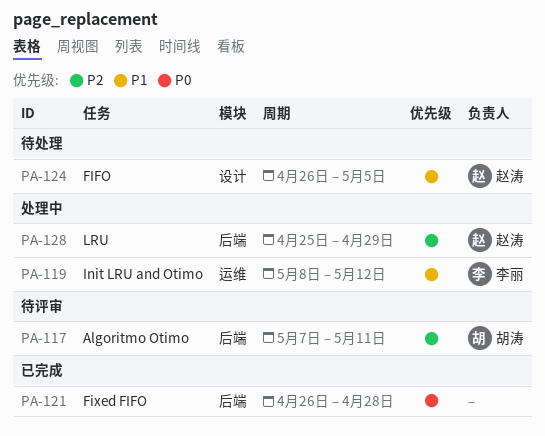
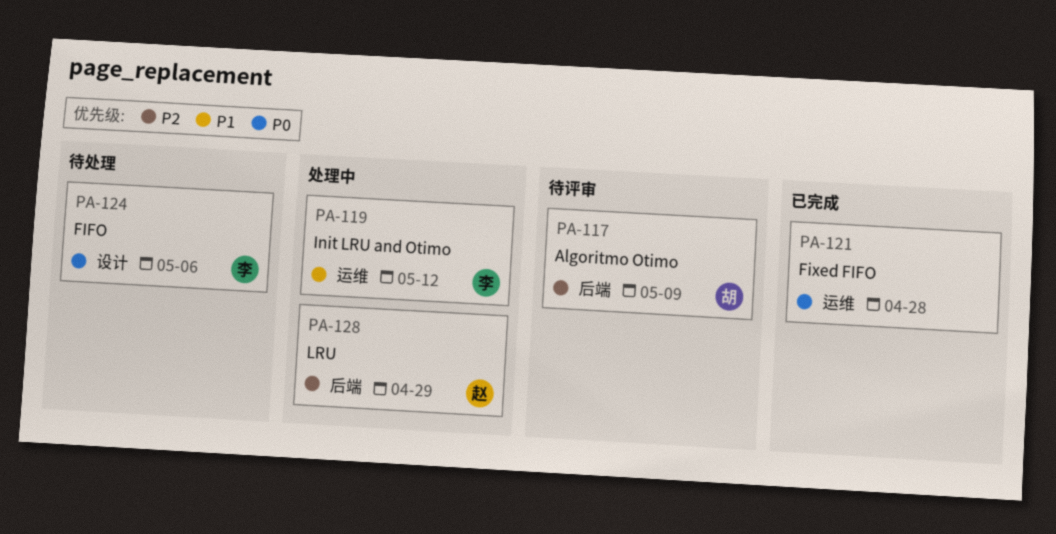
PA-117, due: May 11 -> May 9
PA-121, label: 后端 -> 运维
PA-124, owner: 赵涛 -> 李丽
PA-124, priority: P1 -> P0
PA-124, due: May 5 -> May 6

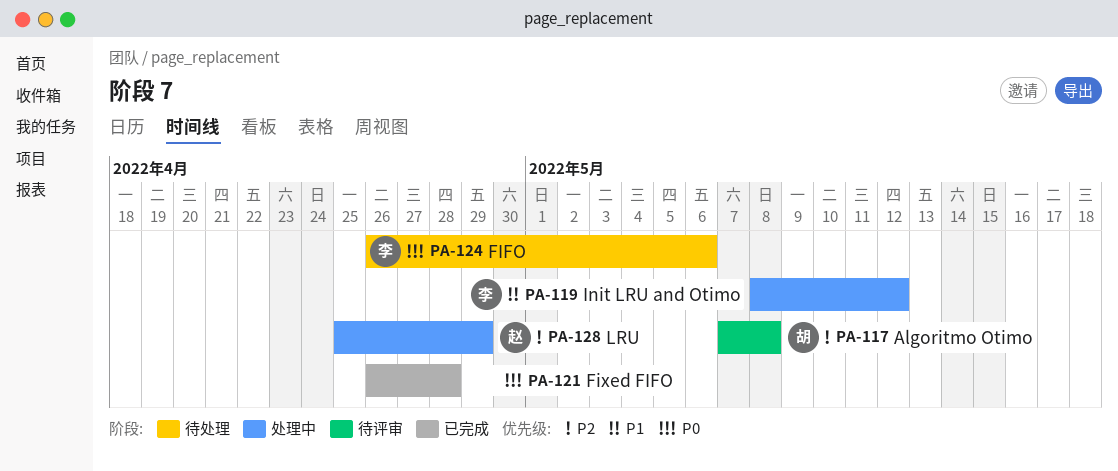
PA-117, due: May 9 -> May 8

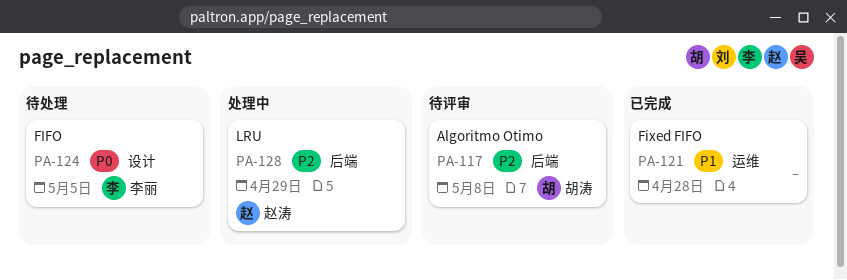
PA-119: present -> none
PA-121, priority: P0 -> P1
PA-124, due: May 6 -> May 5

